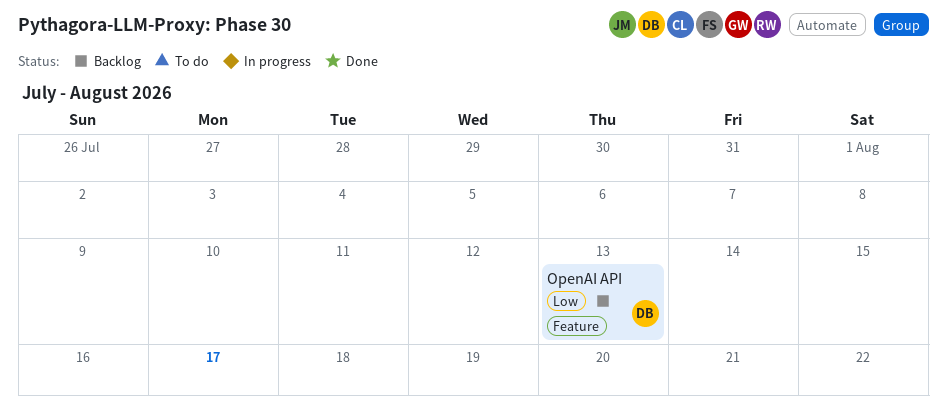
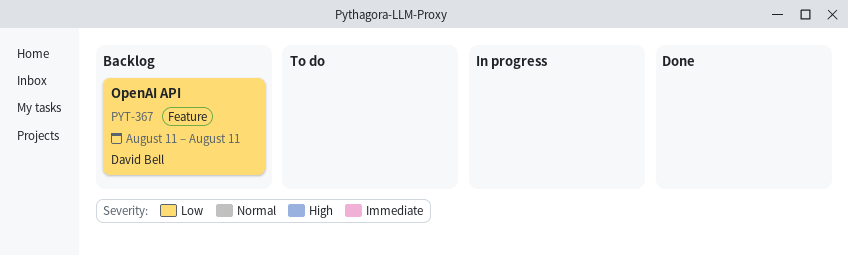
OpenAI API, due: Aug 13 -> Aug 11

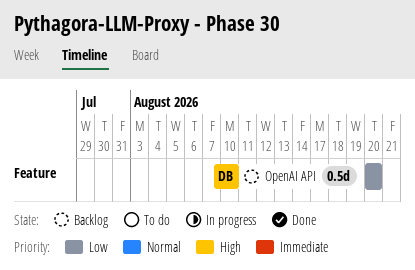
OpenAI API, start: Aug 11 -> Aug 20
OpenAI API, due: Aug 11 -> Aug 20

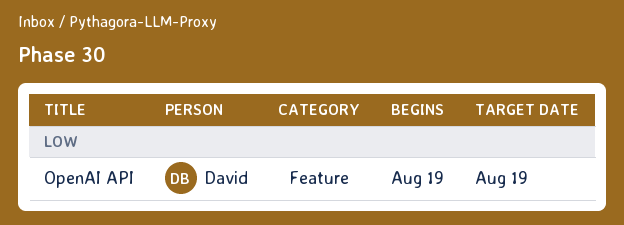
OpenAI API, start: Aug 20 -> Aug 19
OpenAI API, due: Aug 20 -> Aug 19

